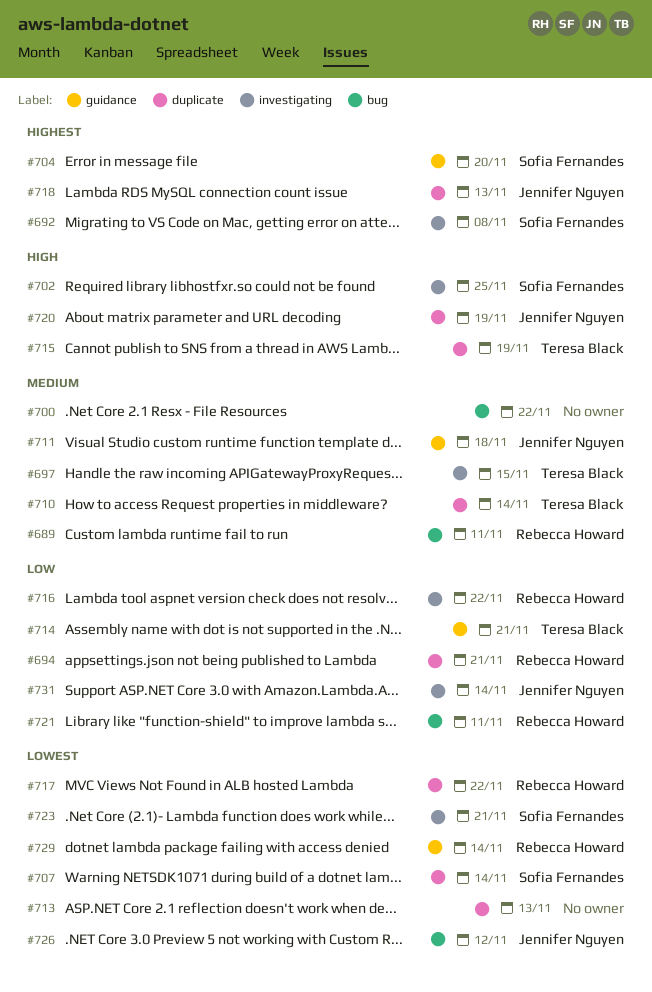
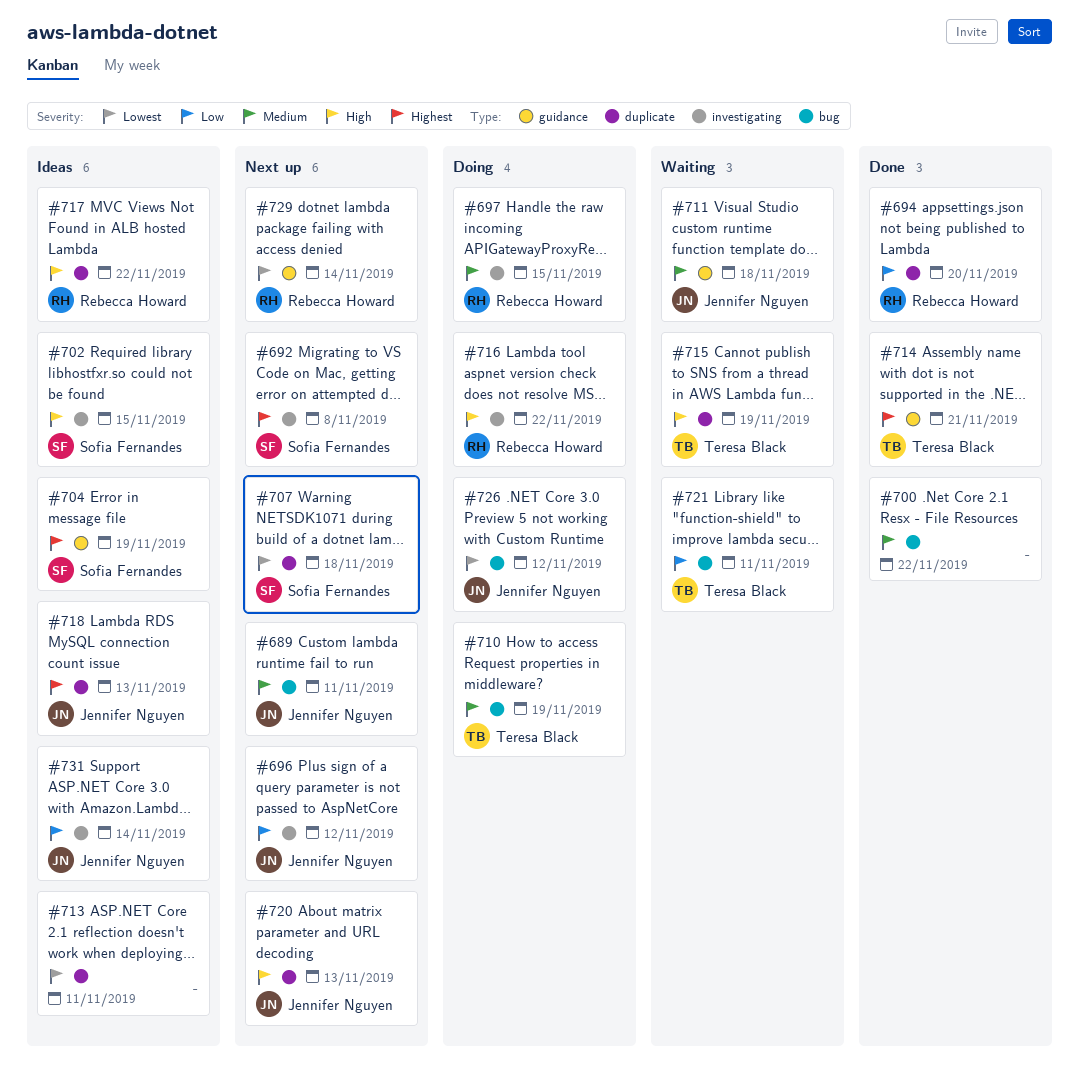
#689, owner: Rebecca Howard -> Jennifer Nguyen
#694, due: Nov 21 -> Nov 20
#696: none -> present
#697, owner: Teresa Black -> Rebecca Howard
#702, due: Nov 25 -> Nov 15
#704, due: Nov 20 -> Nov 19
#707, due: Nov 14 -> Nov 18
#710, label: duplicate -> bug
#710, due: Nov 14 -> Nov 19
#713, due: Nov 13 -> Nov 11
#714, priority: Low -> Highest
#716, priority: Low -> High
#717, priority: Lowest -> High
#720, due: Nov 19 -> Nov 13
#721, owner: Rebecca Howard -> Teresa Black
#723: present -> none

